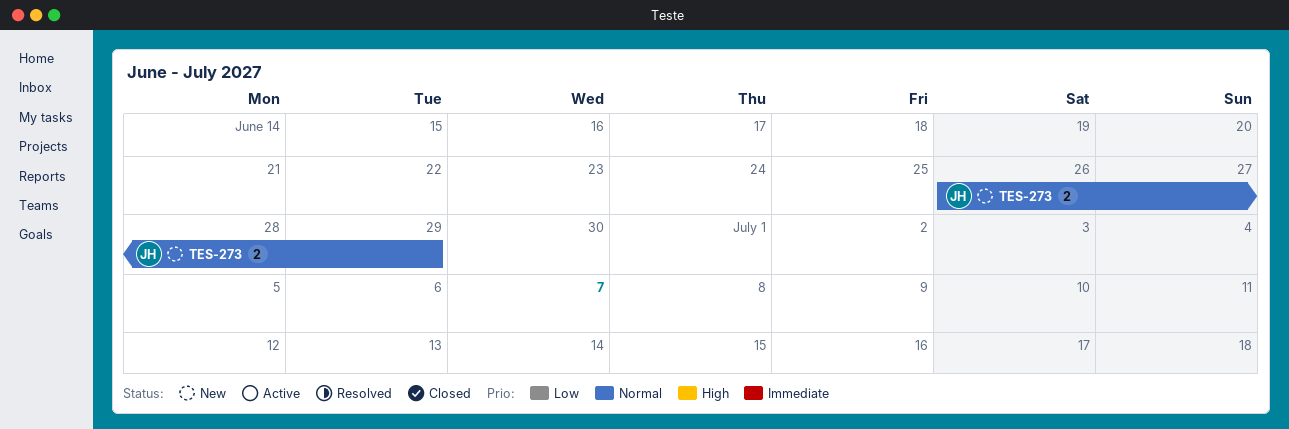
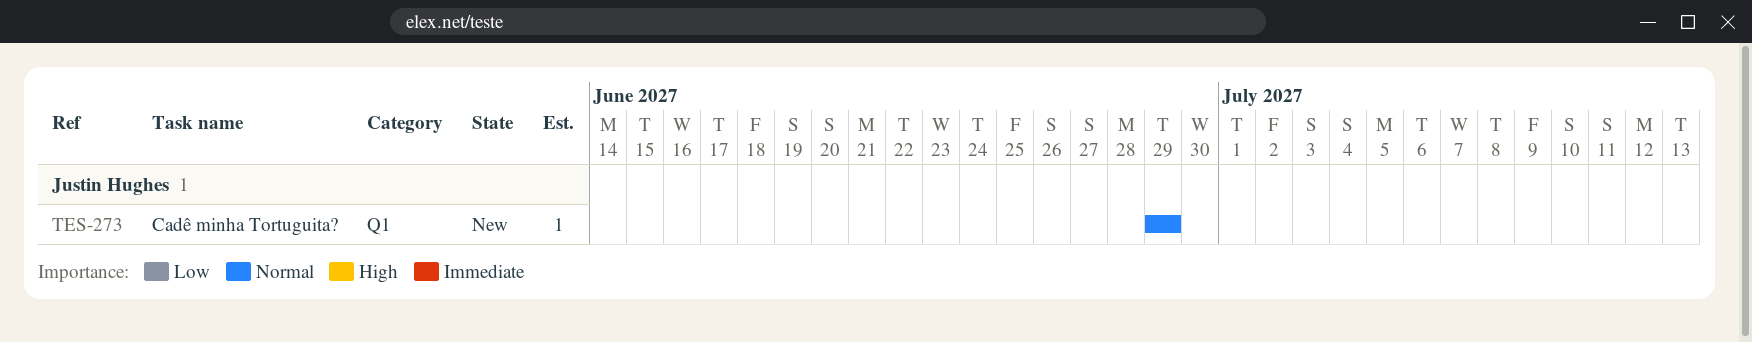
TES-273, estimate: 2 -> 1
TES-273, start: Jun 26 -> Jun 29

